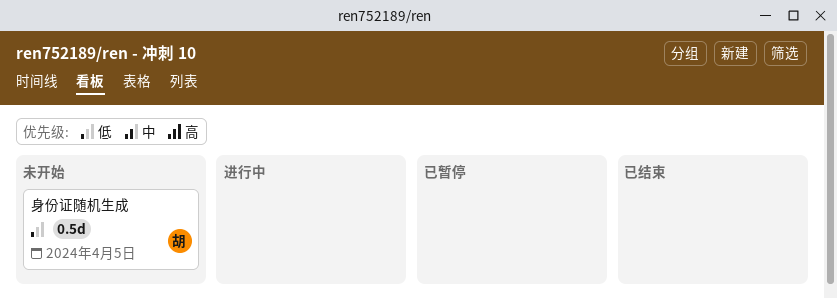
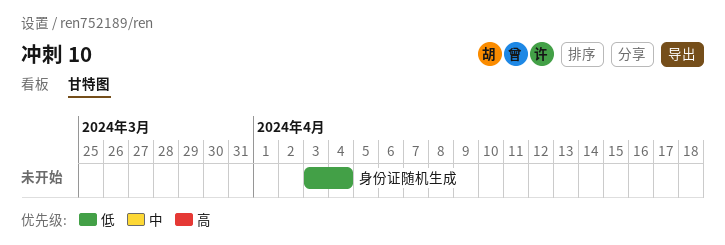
身份证随机生成, due: Apr 5 -> Apr 4

